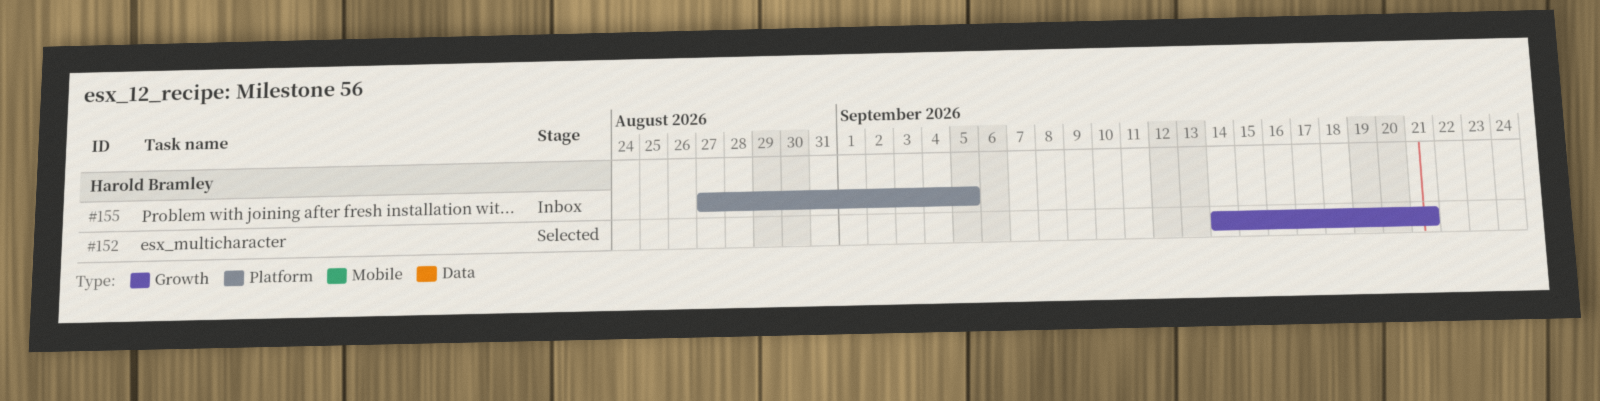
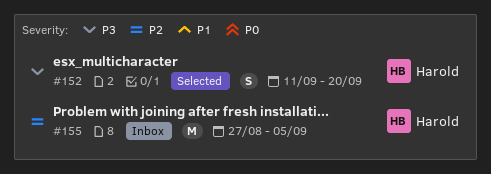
#152, start: Sep 14 -> Sep 11
#152, due: Sep 21 -> Sep 20

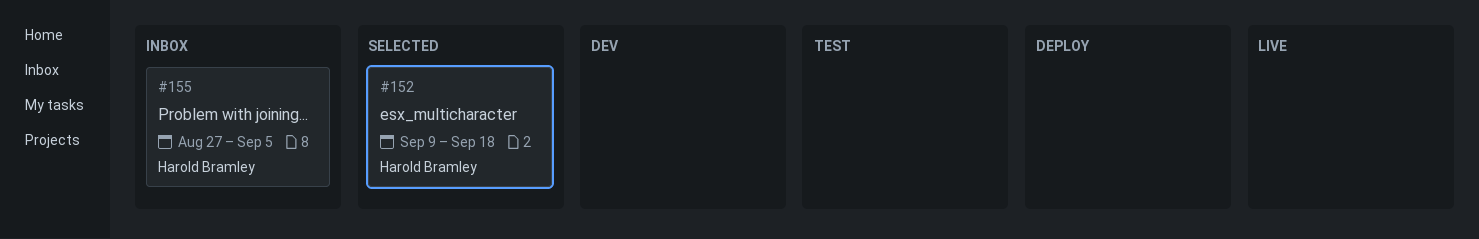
#152, start: Sep 11 -> Sep 9
#152, due: Sep 20 -> Sep 18

